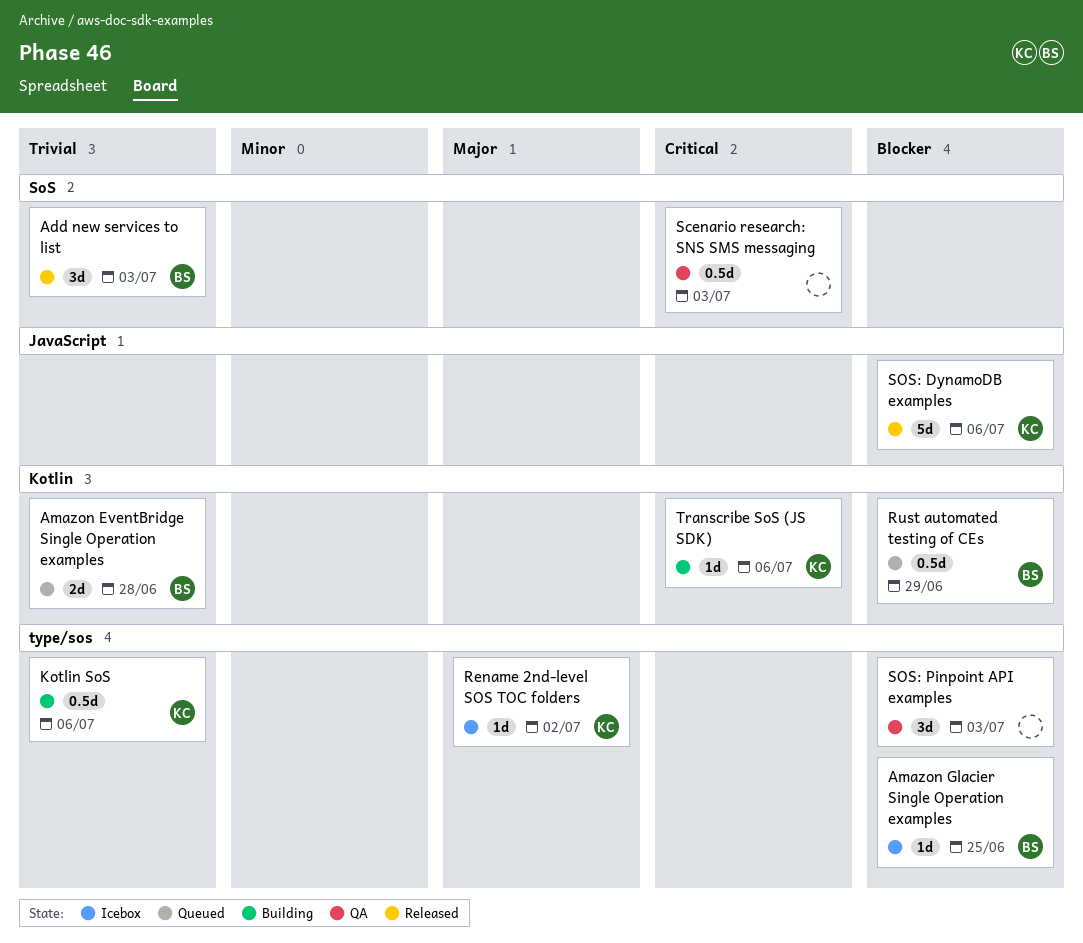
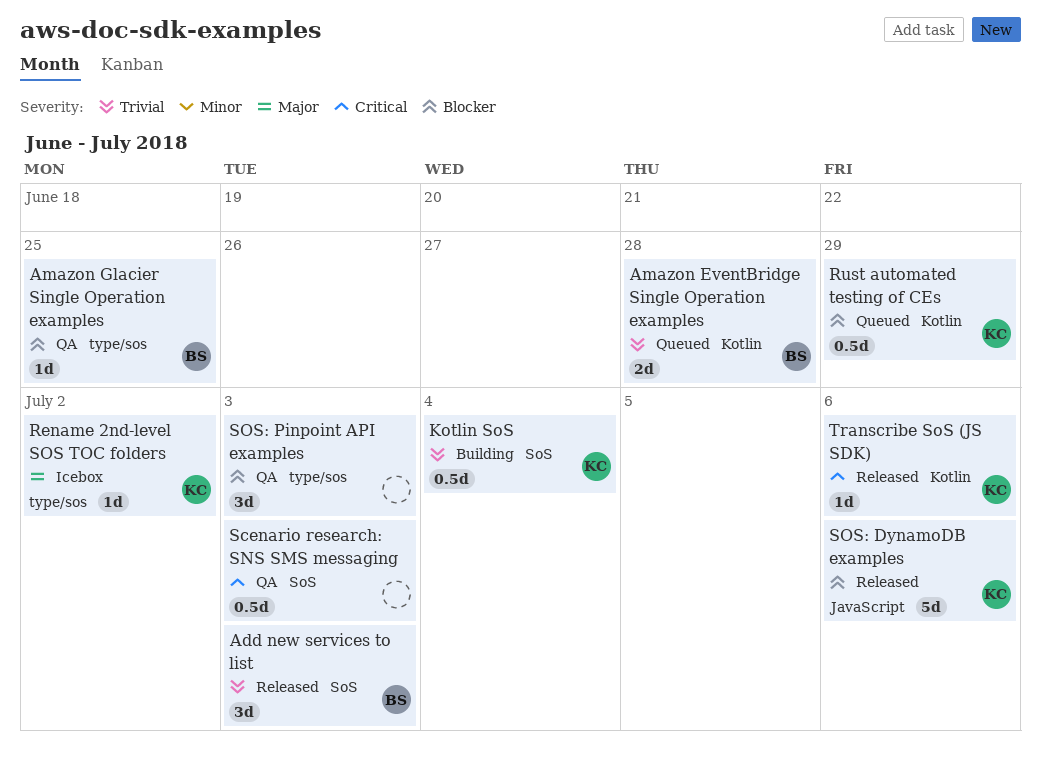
Amazon Glacier Single Operation examples, status: Icebox -> QA
Kotlin SoS, label: type/sos -> SoS
Kotlin SoS, due: Jul 6 -> Jul 4
Rust automated testing of CEs, owner: BS -> KC
Transcribe SoS (JS SDK), status: Building -> Released

